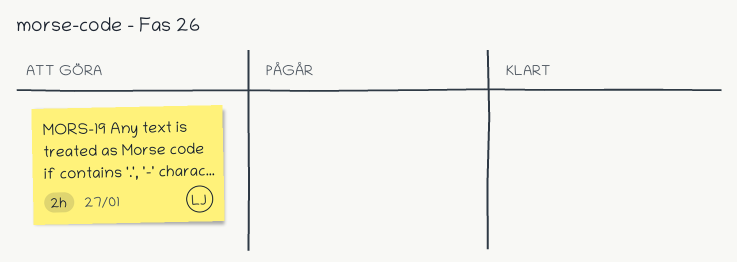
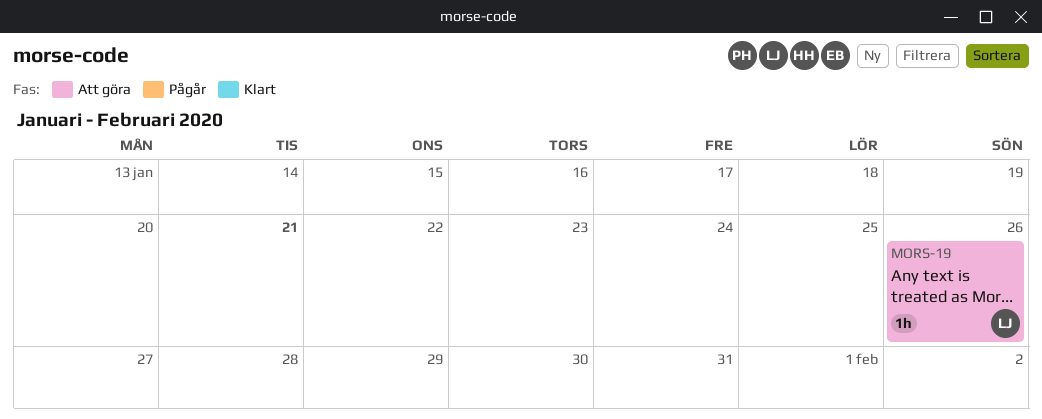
MORS-19, estimate: 2h -> 1h
MORS-19, due: Jan 27 -> Jan 26

